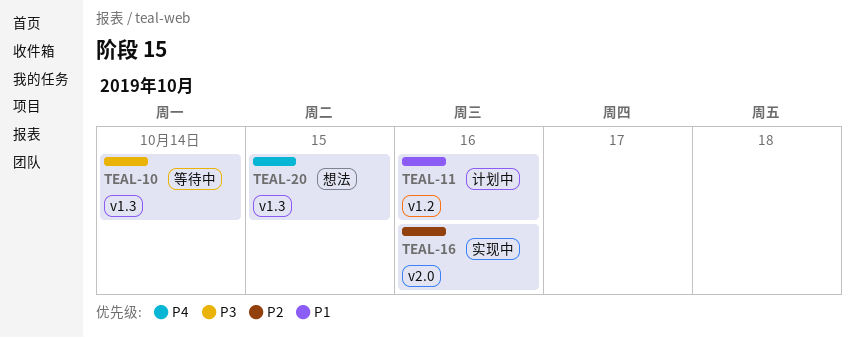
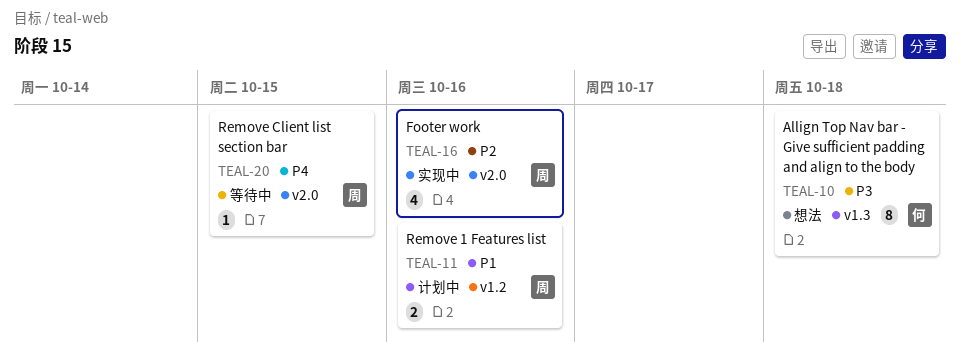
TEAL-10, status: 等待中 -> 想法
TEAL-10, due: Oct 14 -> Oct 18
TEAL-20, status: 想法 -> 等待中
TEAL-20, label: v1.3 -> v2.0

